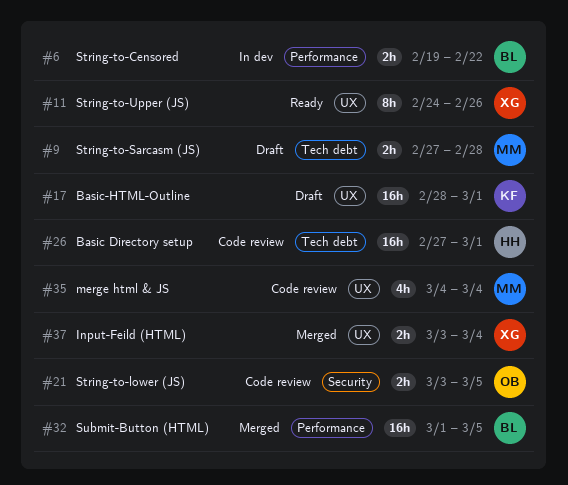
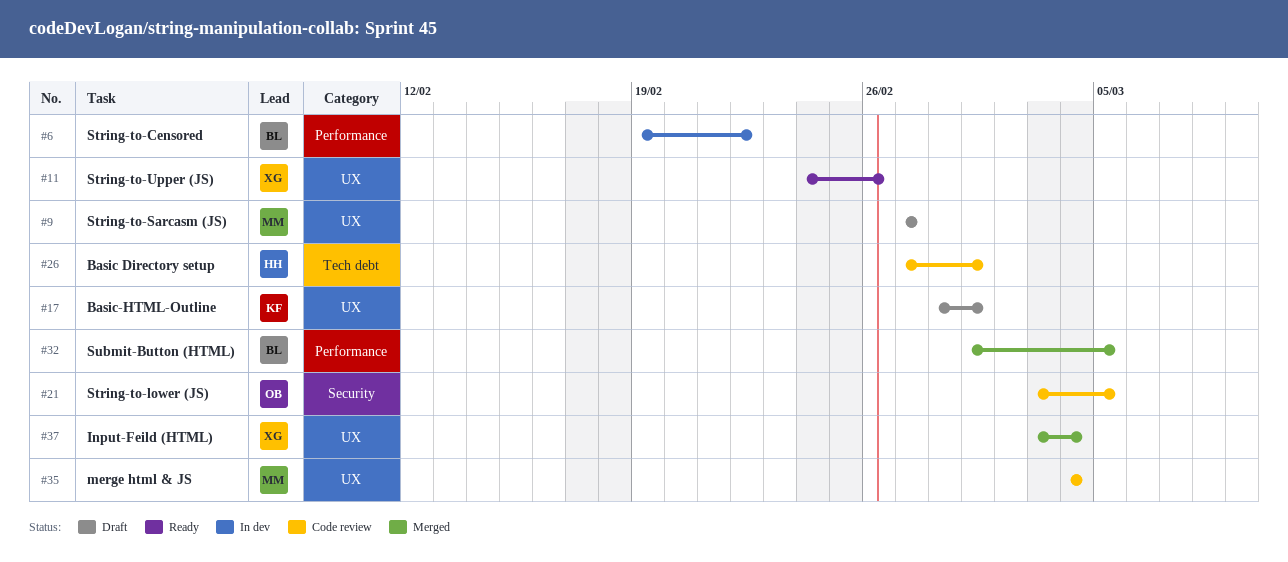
#9, label: Tech debt -> UX
#9, due: Feb 28 -> Feb 27

